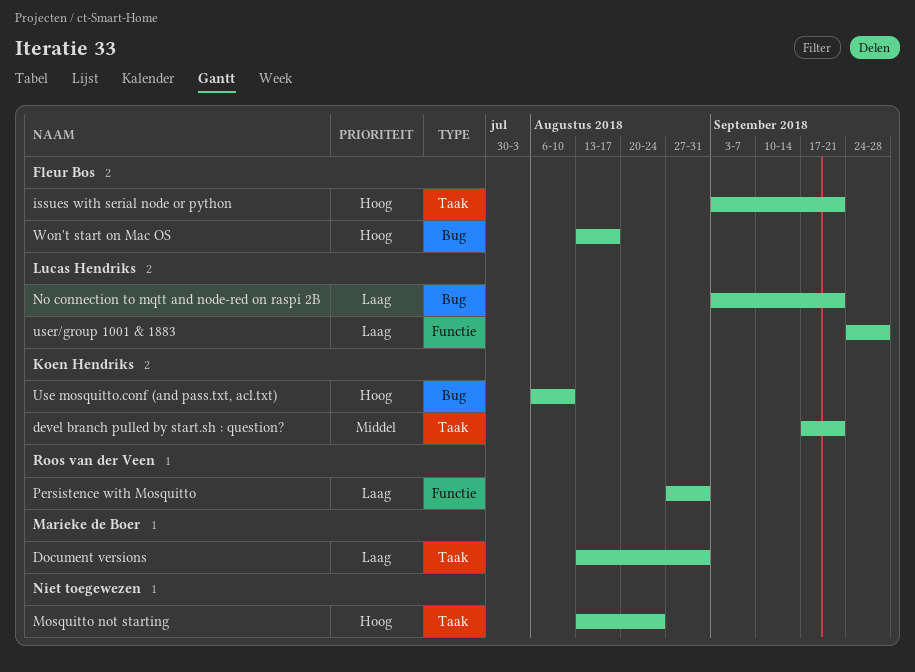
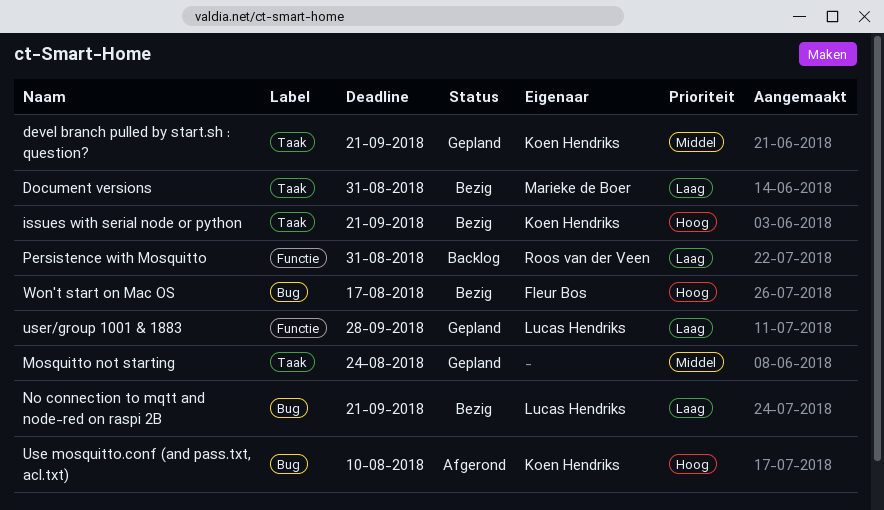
issues with serial node or python, owner: Fleur Bos -> Koen Hendriks
Mosquitto not starting, priority: Hoog -> Middel

